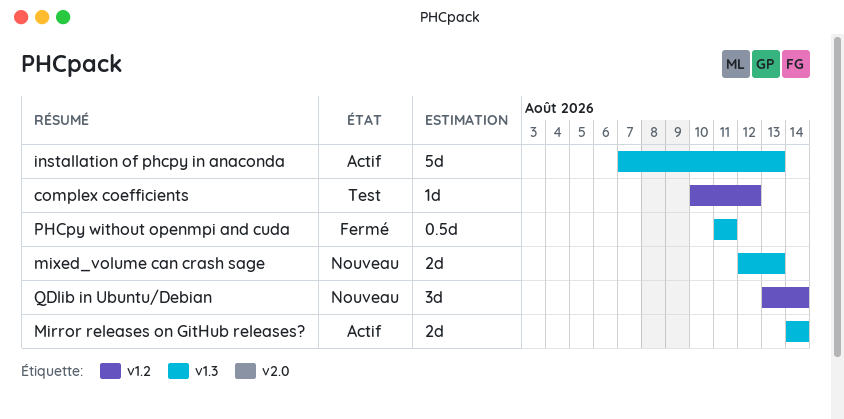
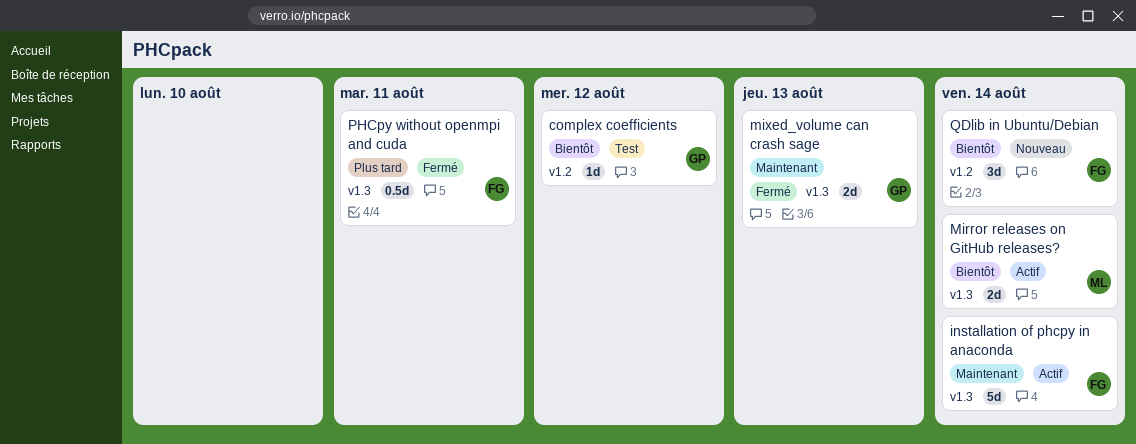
installation of phcpy in anaconda, due: Aug 13 -> Aug 14
mixed_volume can crash sage, status: Nouveau -> Fermé

